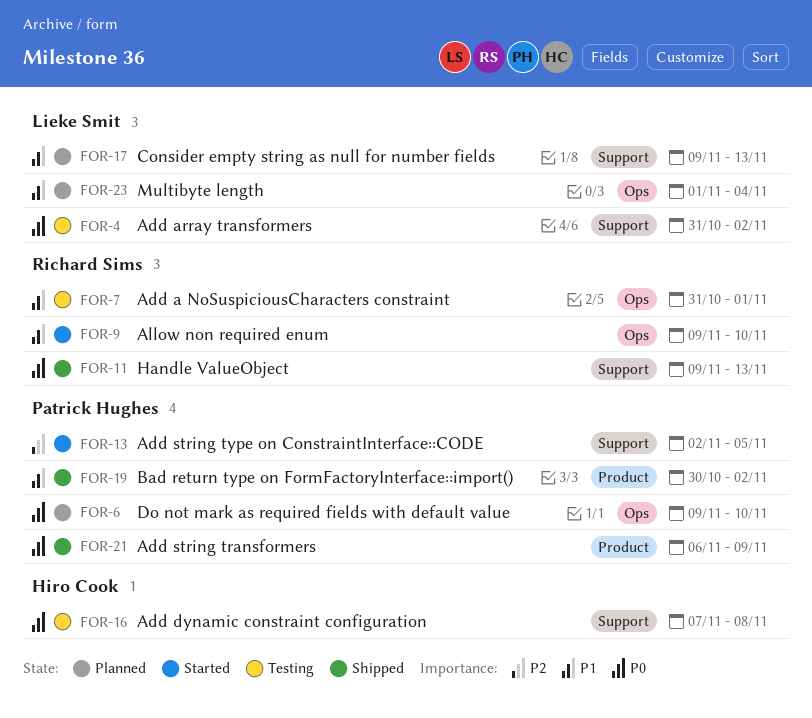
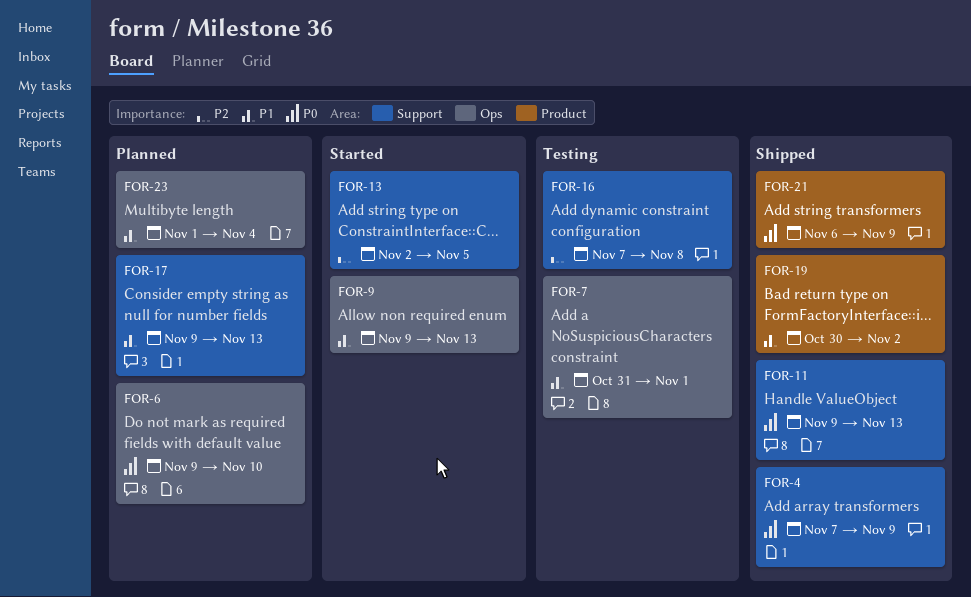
FOR-4, status: Testing -> Shipped
FOR-4, start: Oct 31 -> Nov 7
FOR-4, due: Nov 2 -> Nov 9
FOR-9, due: Nov 10 -> Nov 13
FOR-16, priority: P0 -> P2

